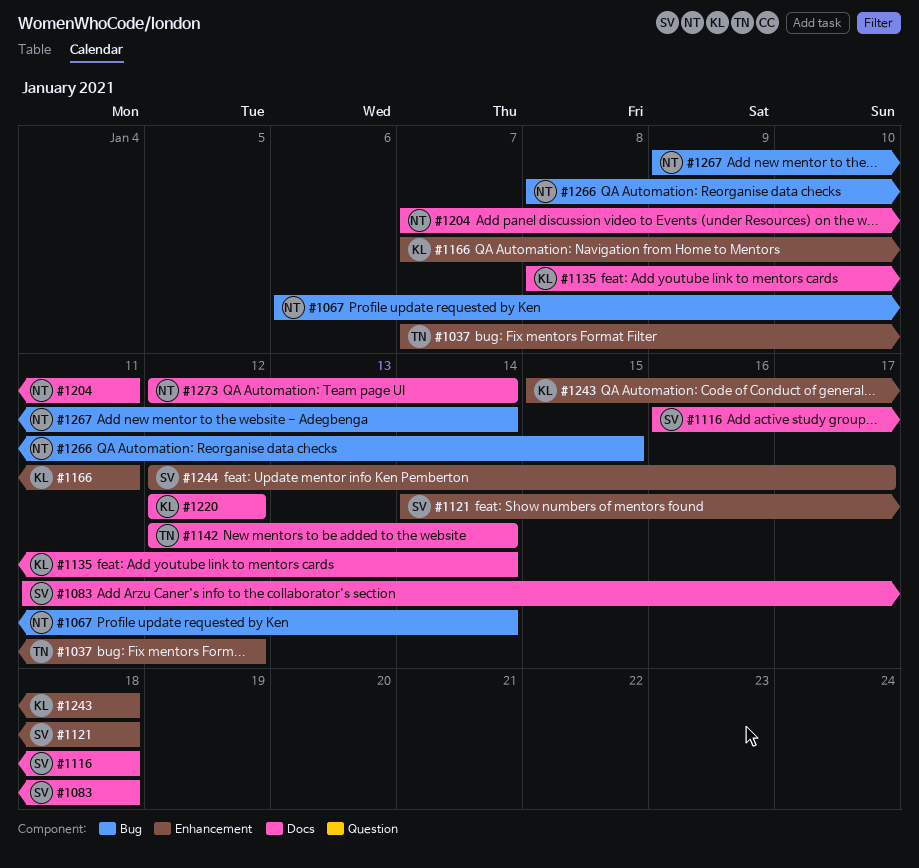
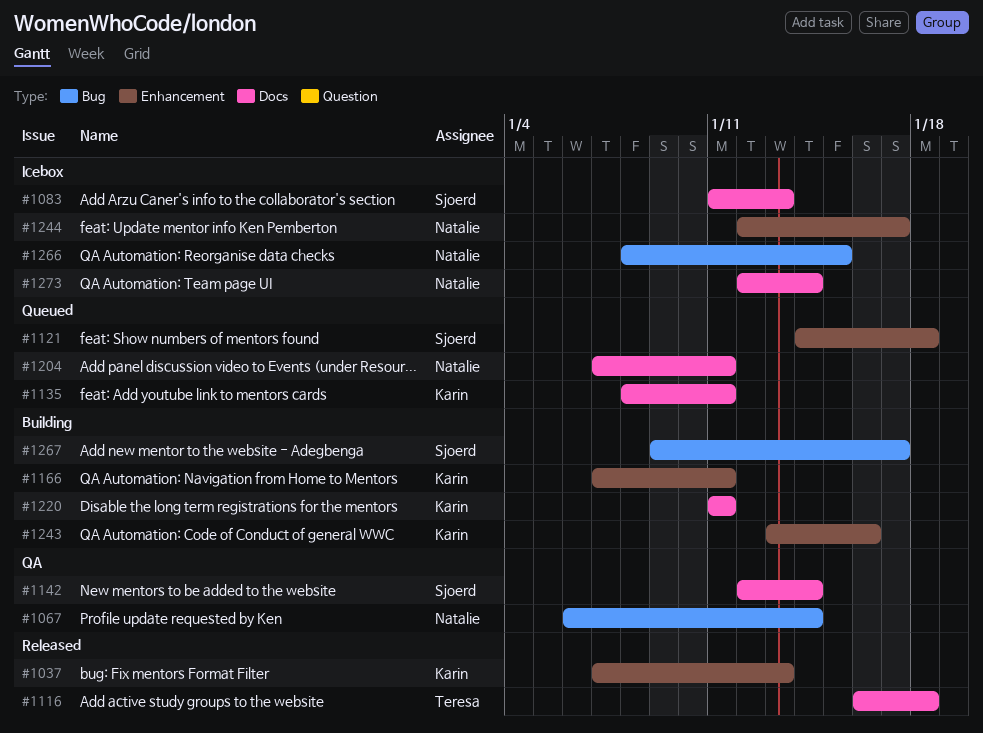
#1037, owner: Teresa -> Karin
#1037, due: Jan 12 -> Jan 13
#1083, due: Jan 18 -> Jan 13
#1116, owner: Sjoerd -> Teresa
#1135, due: Jan 14 -> Jan 11
#1142, owner: Teresa -> Sjoerd
#1220, start: Jan 12 -> Jan 11
#1220, due: Jan 12 -> Jan 11
#1243, start: Jan 15 -> Jan 13
#1243, due: Jan 18 -> Jan 16
#1244, owner: Sjoerd -> Natalie
#1267, owner: Natalie -> Sjoerd
#1267, due: Jan 14 -> Jan 17

